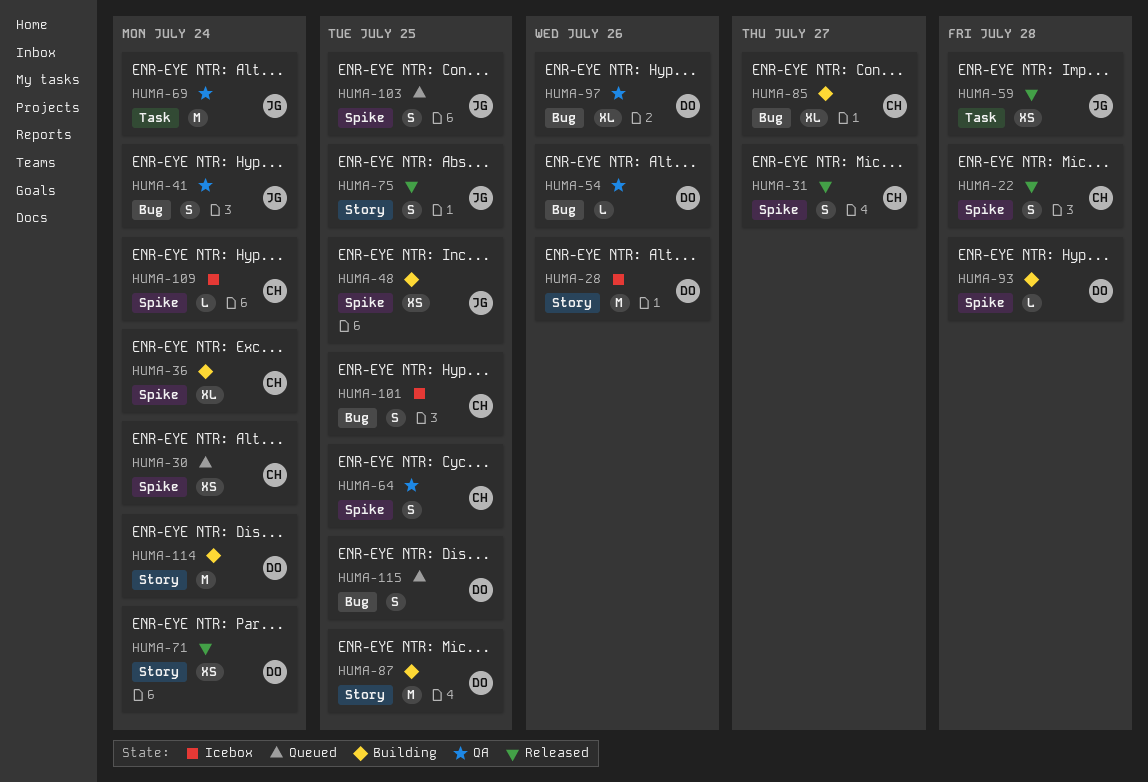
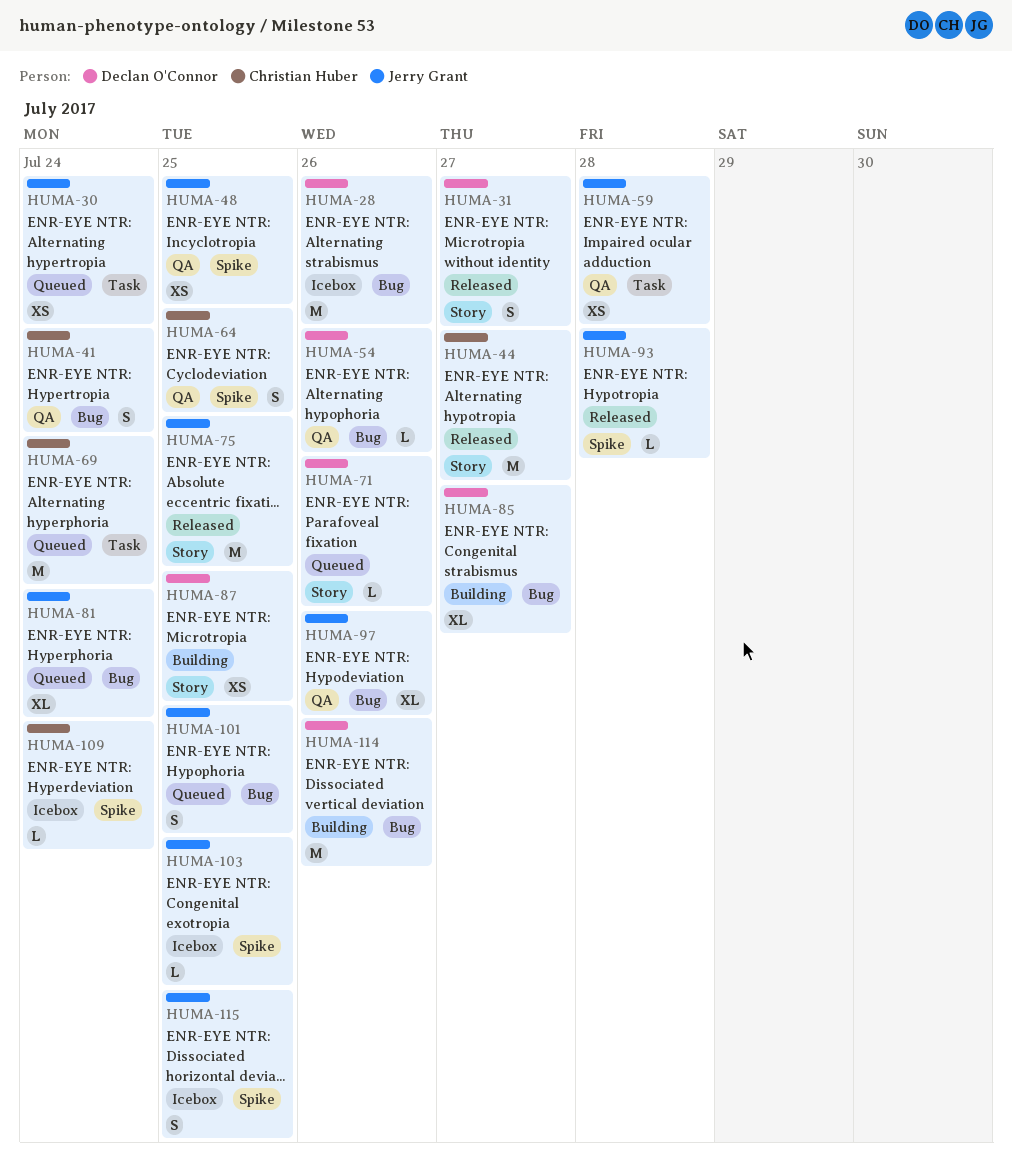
HUMA-22: present -> none
HUMA-28, label: Story -> Bug
HUMA-30, owner: Christian Huber -> Jerry Grant
HUMA-30, label: Spike -> Task
HUMA-31, owner: Christian Huber -> Declan O'Connor
HUMA-31, label: Spike -> Story
HUMA-36: present -> none
HUMA-41, owner: Jerry Grant -> Christian Huber
HUMA-44: none -> present
HUMA-48, status: Building -> QA
HUMA-59, status: Released -> QA
HUMA-69, status: QA -> Queued
HUMA-69, owner: Jerry Grant -> Christian Huber
HUMA-71, status: Released -> Queued
HUMA-71, estimate: XS -> L
HUMA-71, due: Jul 24 -> Jul 26
HUMA-75, estimate: S -> M
HUMA-81: none -> present
HUMA-85, owner: Christian Huber -> Declan O'Connor
HUMA-87, estimate: M -> XS
HUMA-93, status: Building -> Released
HUMA-93, owner: Declan O'Connor -> Jerry Grant
HUMA-97, owner: Declan O'Connor -> Jerry Grant
HUMA-101, status: Icebox -> Queued
HUMA-101, owner: Christian Huber -> Jerry Grant
HUMA-103, status: Queued -> Icebox
HUMA-103, estimate: S -> L
HUMA-114, label: Story -> Bug
HUMA-114, due: Jul 24 -> Jul 26
HUMA-115, status: Queued -> Icebox
HUMA-115, owner: Declan O'Connor -> Jerry Grant
HUMA-115, label: Bug -> Spike

